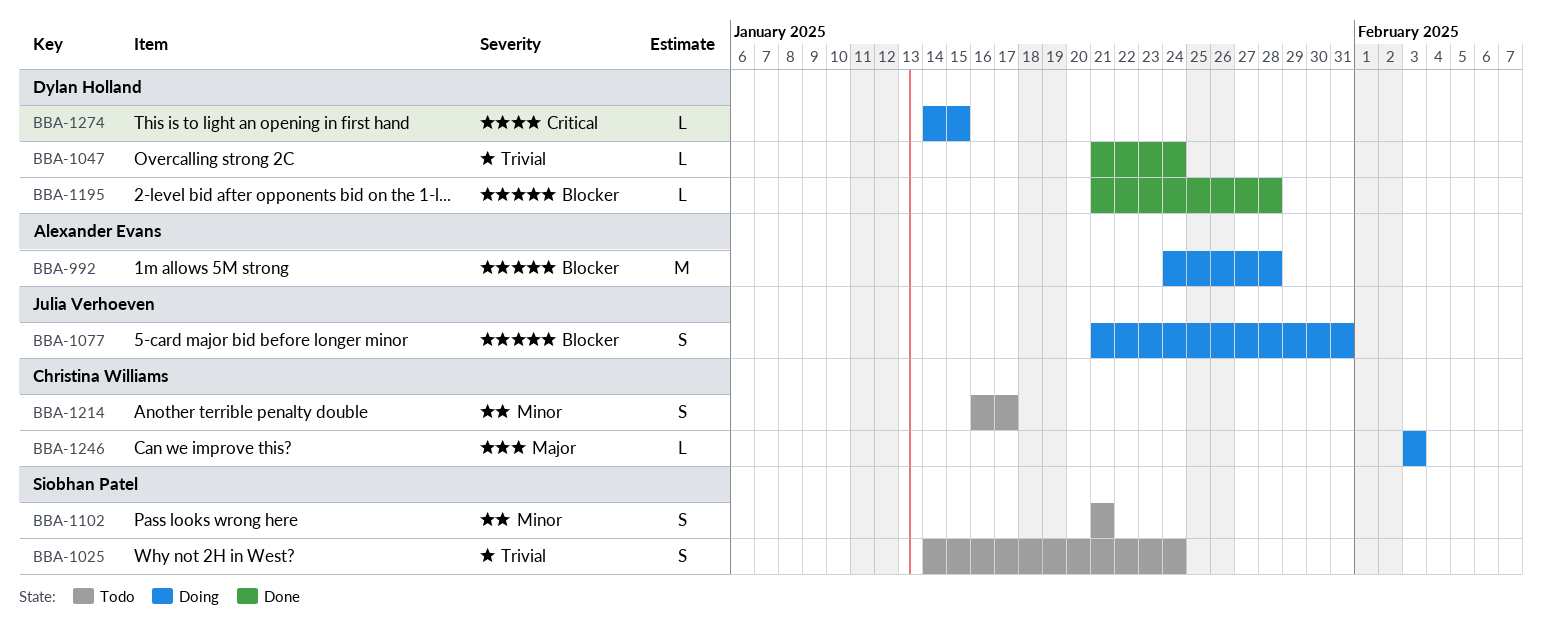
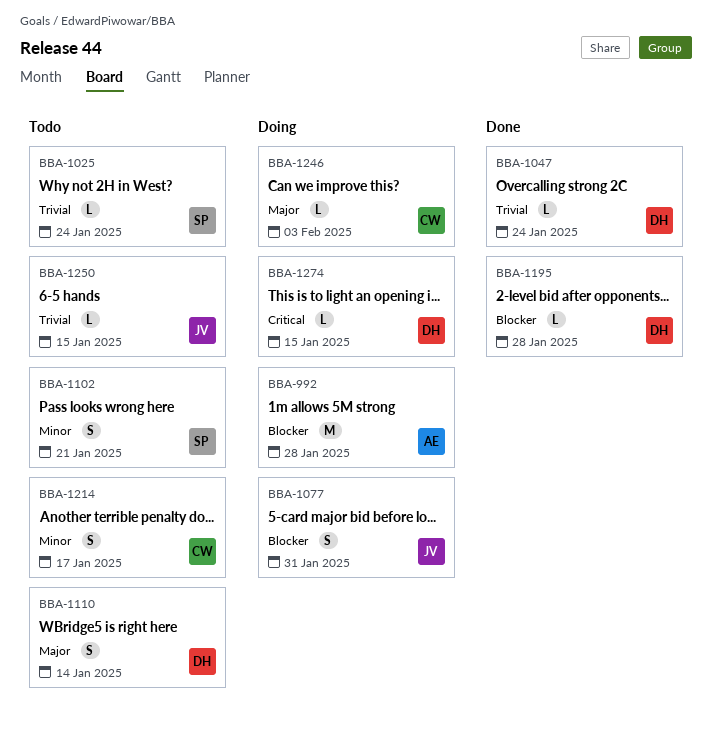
BBA-1025, estimate: S -> L
BBA-1110: none -> present
BBA-1250: none -> present

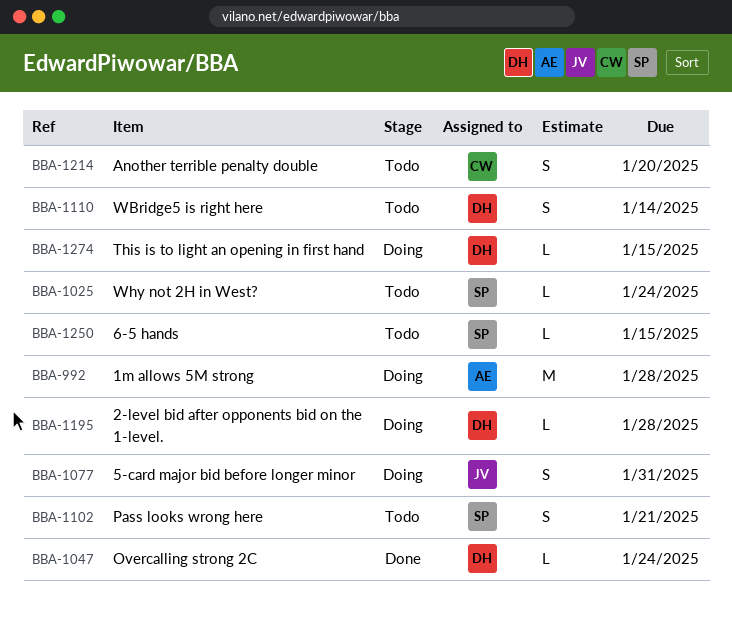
BBA-1195, status: Done -> Doing
BBA-1214, due: Jan 17 -> Jan 20
BBA-1246: present -> none
BBA-1250, owner: JV -> SP

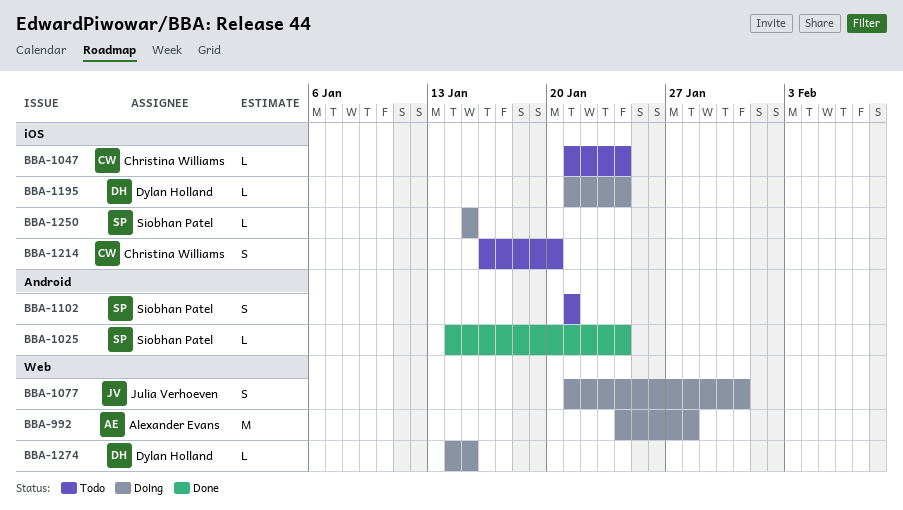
BBA-1025, status: Todo -> Done
BBA-1047, status: Done -> Todo
BBA-1047, owner: Dylan Holland -> Christina Williams
BBA-1110: present -> none
BBA-1195, due: Jan 28 -> Jan 24
BBA-1250, status: Todo -> Doing

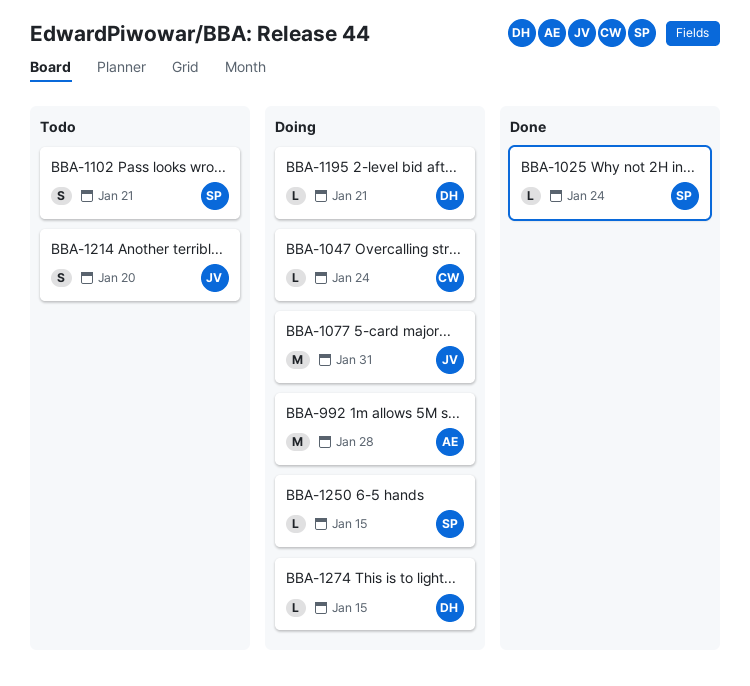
BBA-1047, status: Todo -> Doing
BBA-1077, estimate: S -> M
BBA-1195, due: Jan 24 -> Jan 21
BBA-1214, owner: Christina Williams -> Julia Verhoeven

